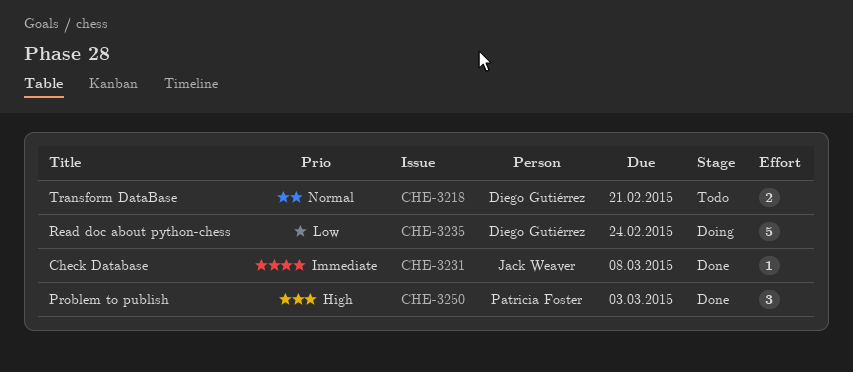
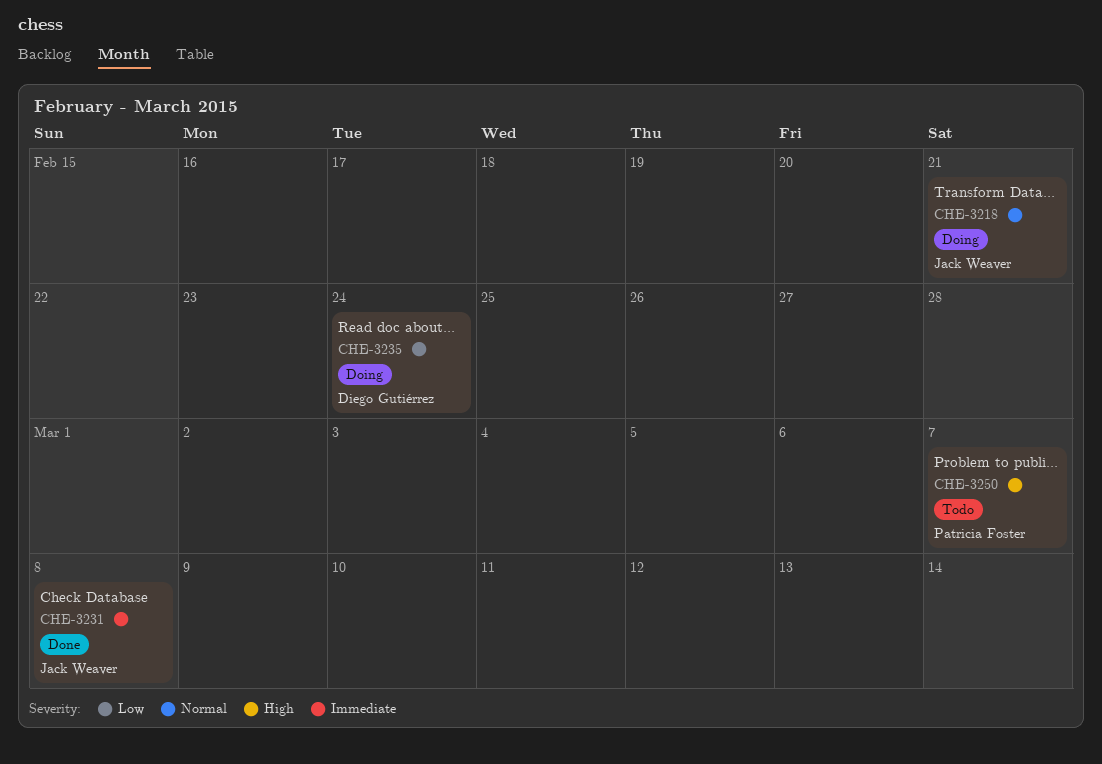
CHE-3218, status: Todo -> Doing
CHE-3218, owner: Diego Gutiérrez -> Jack Weaver
CHE-3250, status: Done -> Todo
CHE-3250, due: Mar 3 -> Mar 7

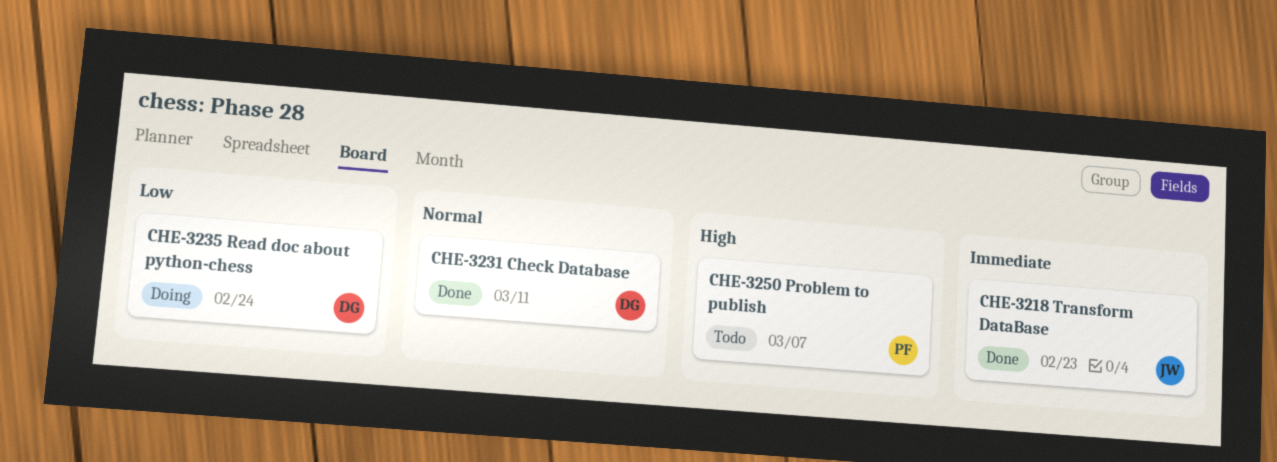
CHE-3218, status: Doing -> Done
CHE-3218, priority: Normal -> Immediate
CHE-3218, due: Feb 21 -> Feb 23
CHE-3231, owner: Jack Weaver -> Diego Gutiérrez
CHE-3231, priority: Immediate -> Normal
CHE-3231, due: Mar 8 -> Mar 11

